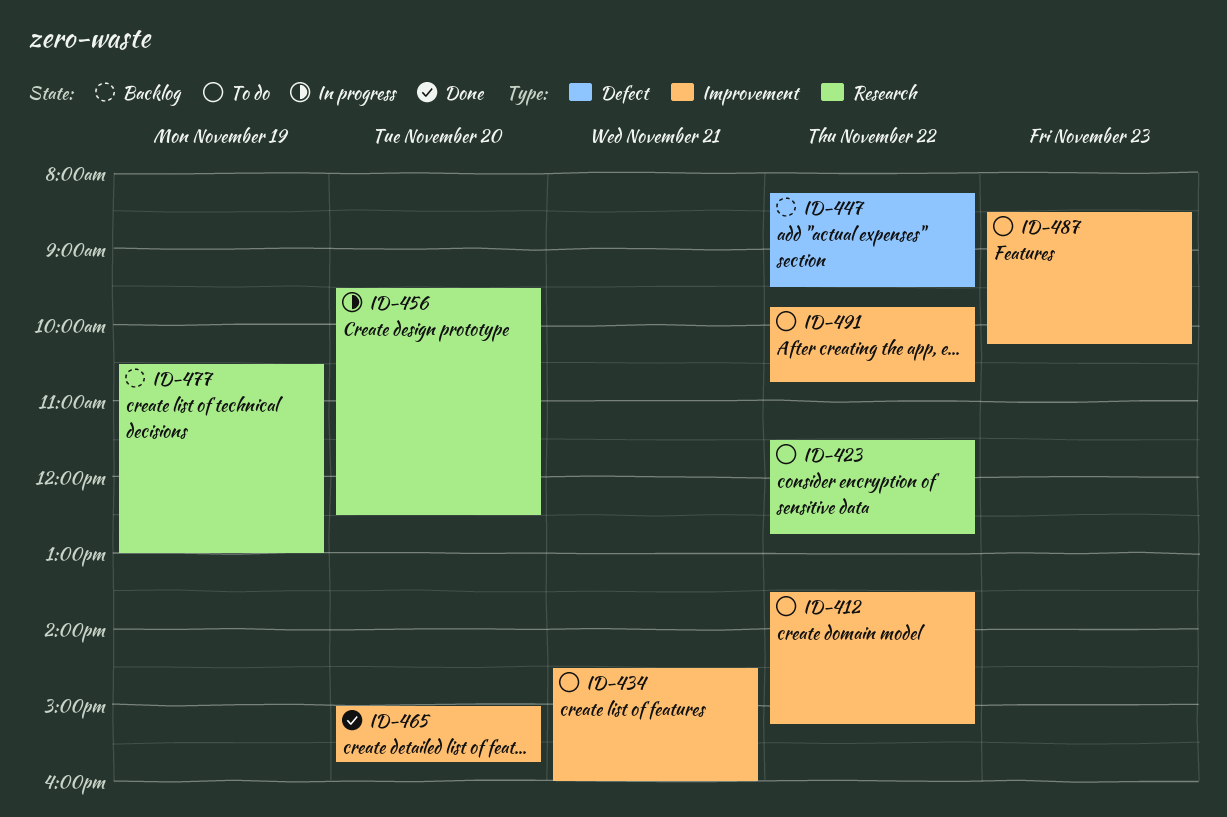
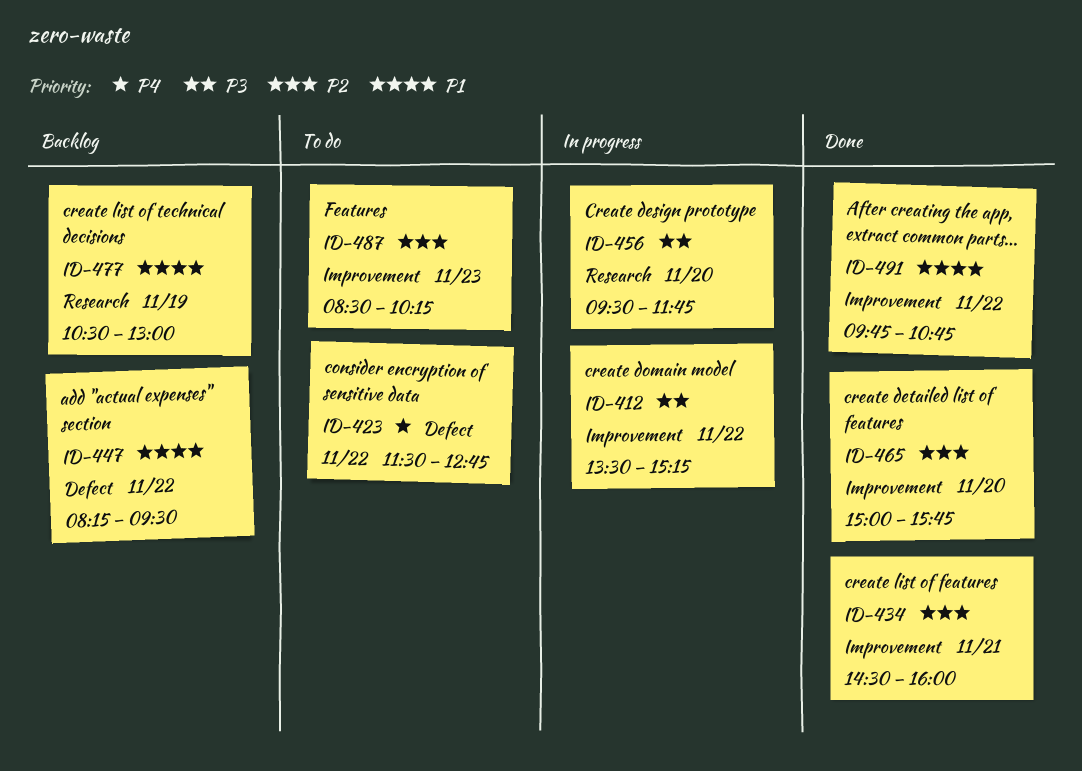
ID-412, status: To do -> In progress
ID-423, label: Research -> Defect
ID-434, status: To do -> Done
ID-456, ends: 12:30 -> 11:45
ID-491, status: To do -> Done

